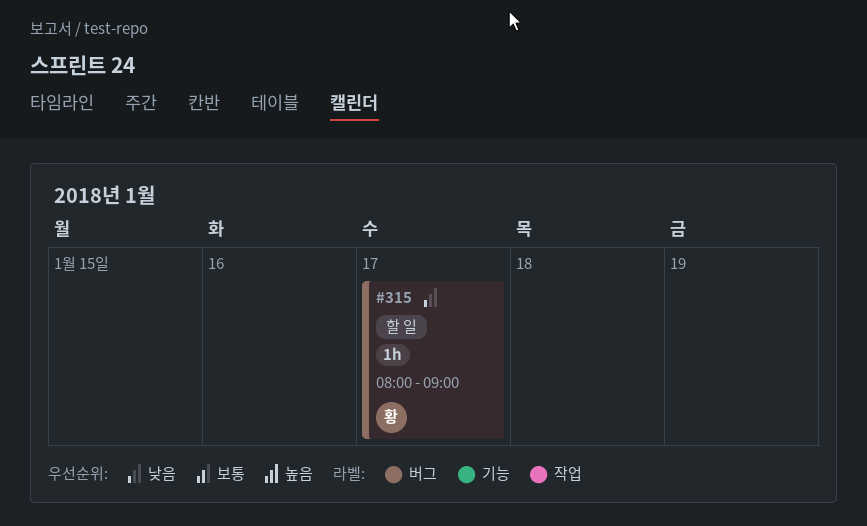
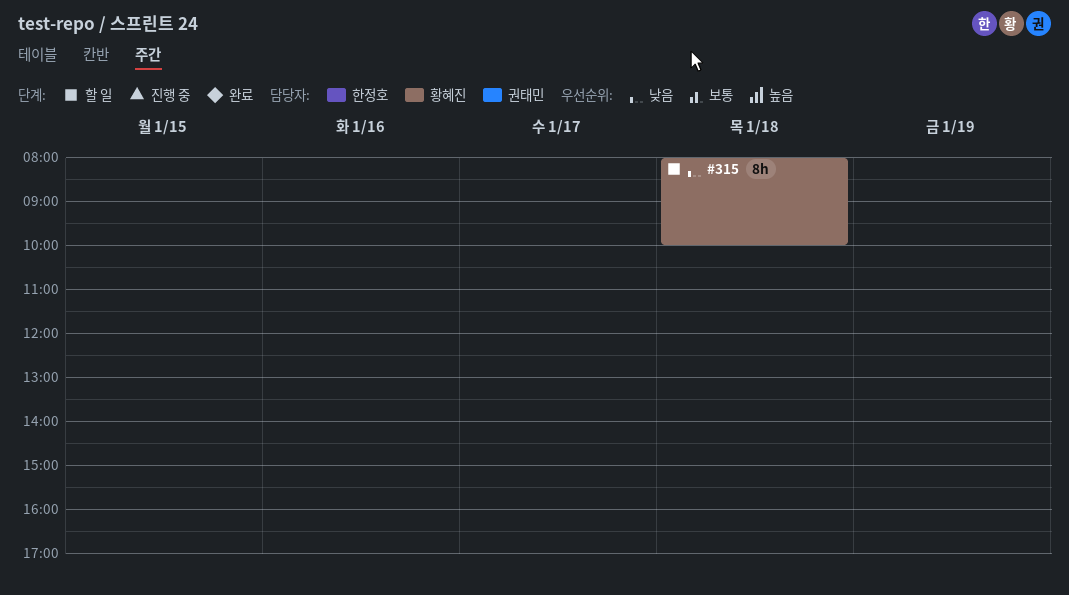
#315, estimate: 1h -> 8h
#315, day: Jan 17 -> Jan 18
#315, ends: 09:00 -> 10:00

